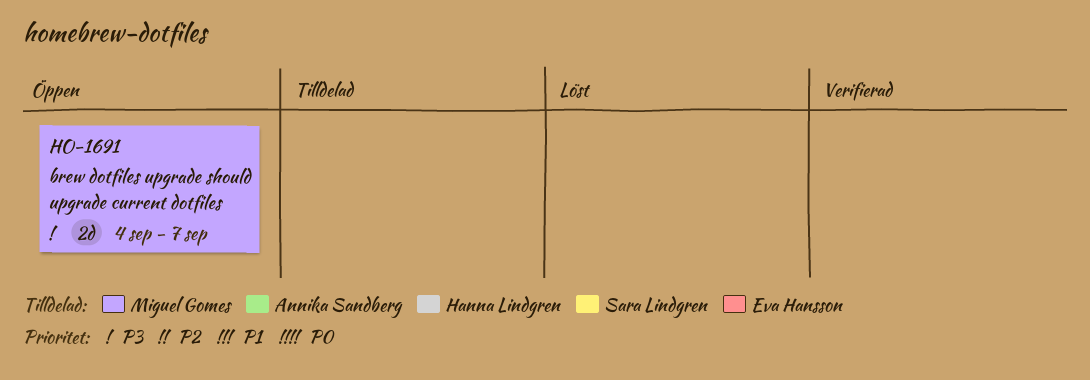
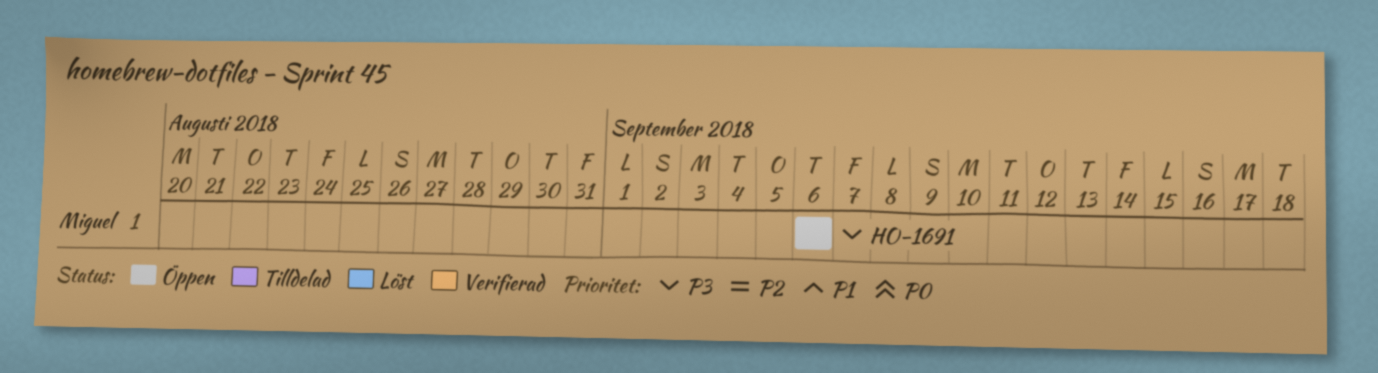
HO-1691, start: Sep 4 -> Sep 6
HO-1691, due: Sep 7 -> Sep 6

